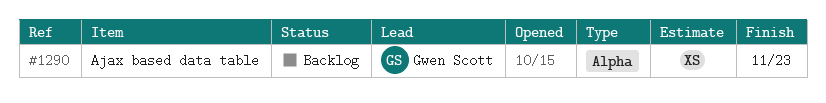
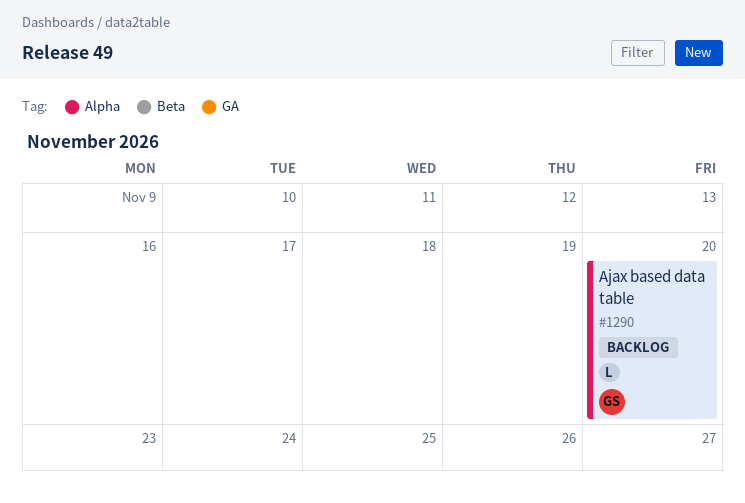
#1290, estimate: XS -> L
#1290, due: Nov 23 -> Nov 20

